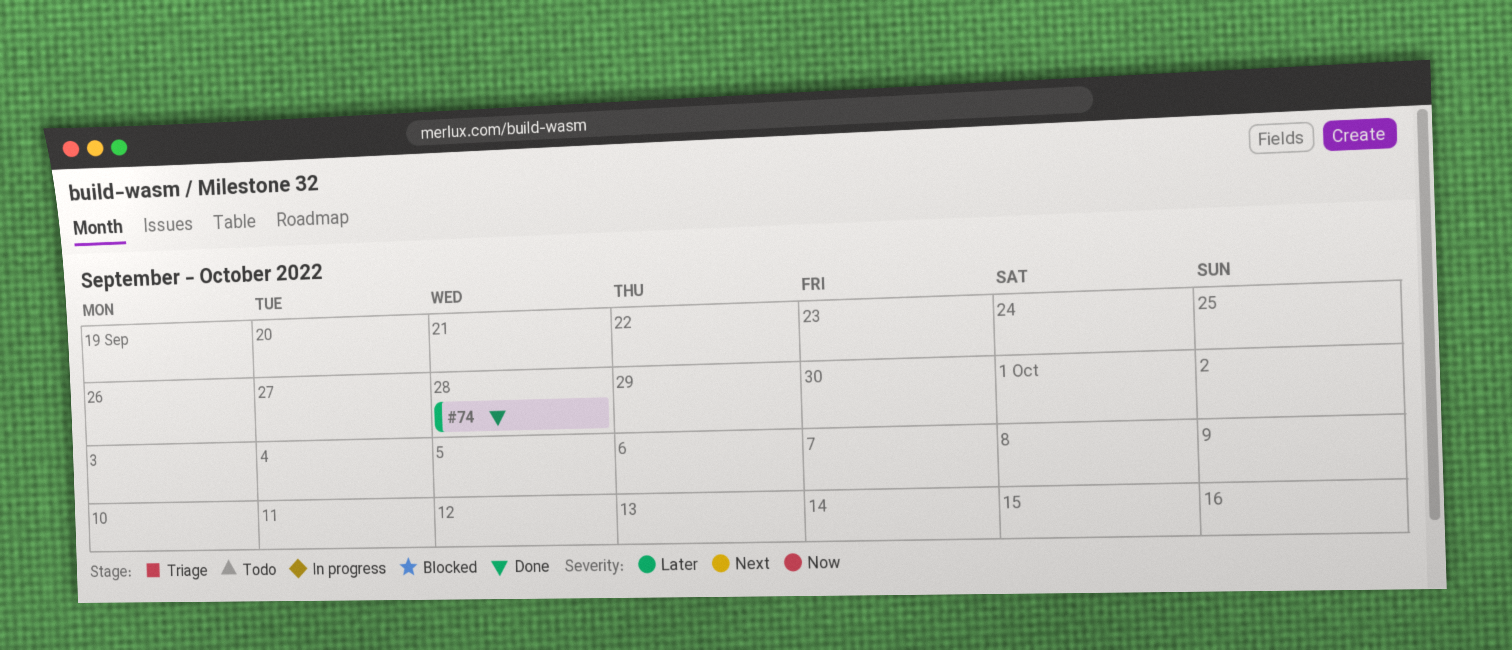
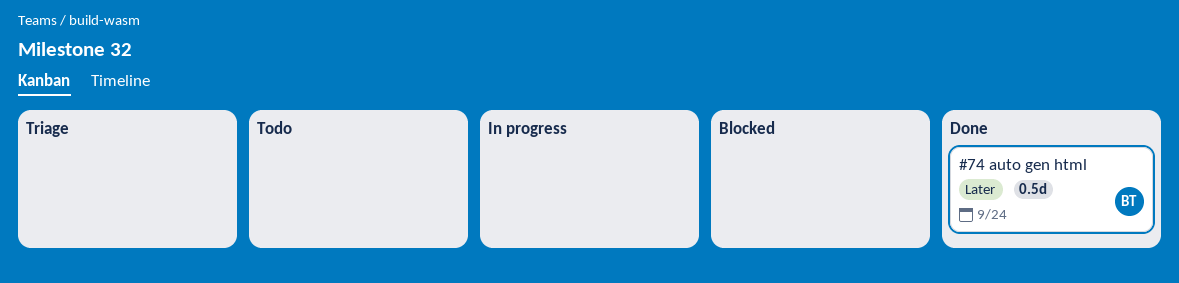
#74, due: Sep 28 -> Sep 24

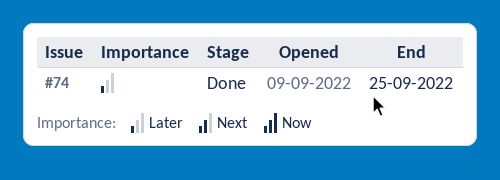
#74, due: Sep 24 -> Sep 25

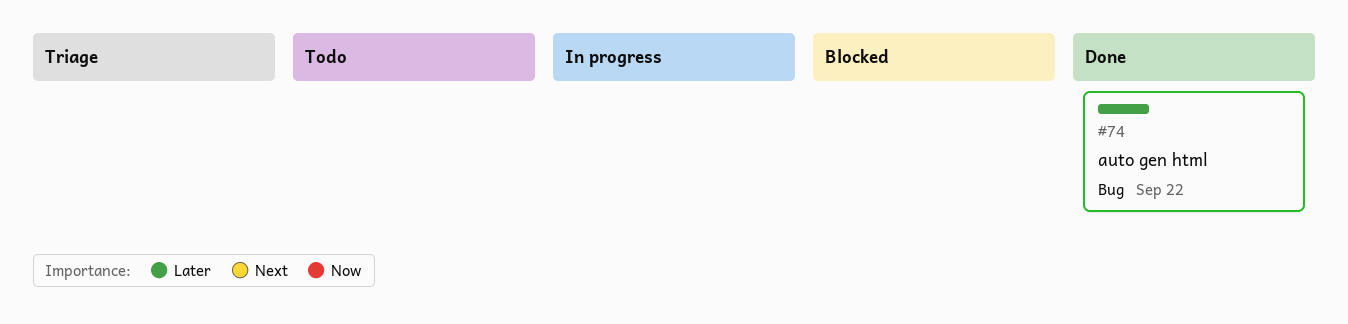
#74, due: Sep 25 -> Sep 22

